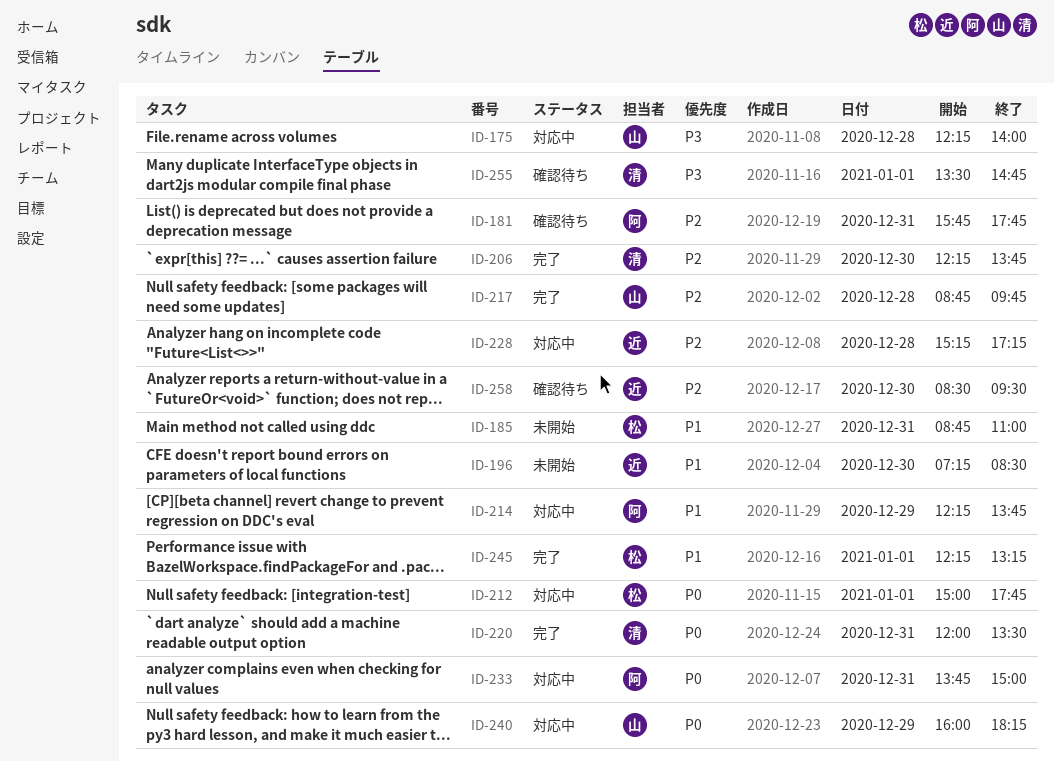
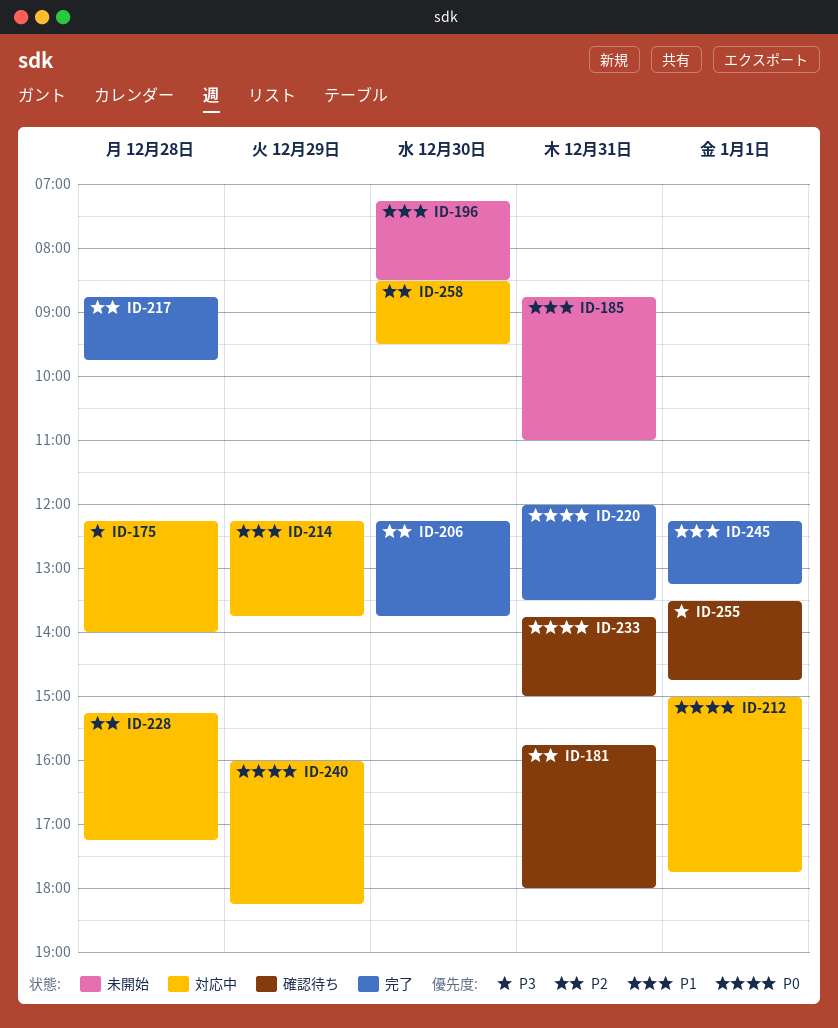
ID-181, ends: 17:45 -> 18:00
ID-233, status: 対応中 -> 確認待ち
ID-258, status: 確認待ち -> 対応中

